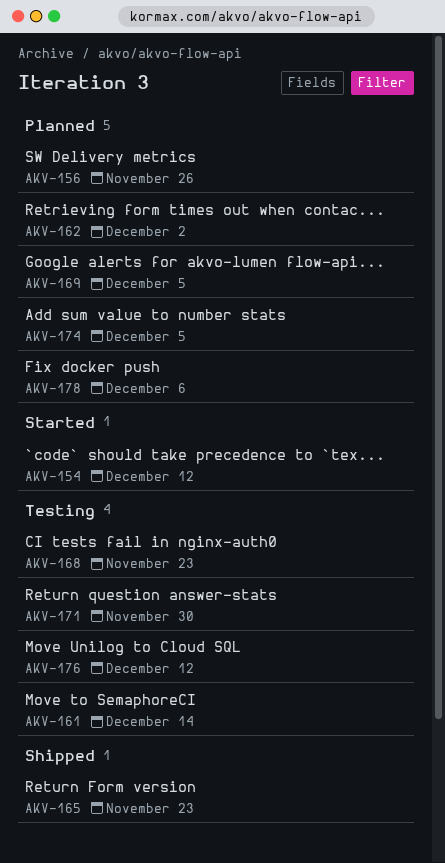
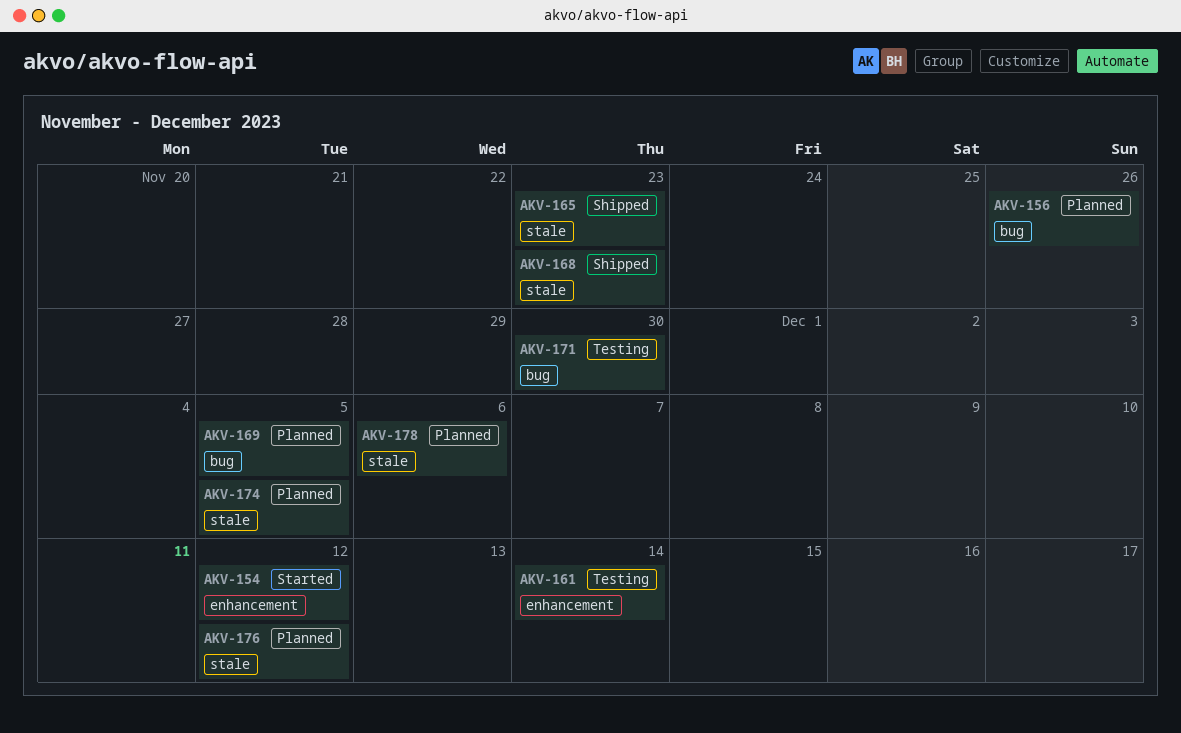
AKV-162: present -> none
AKV-168, status: Testing -> Shipped
AKV-176, status: Testing -> Planned

